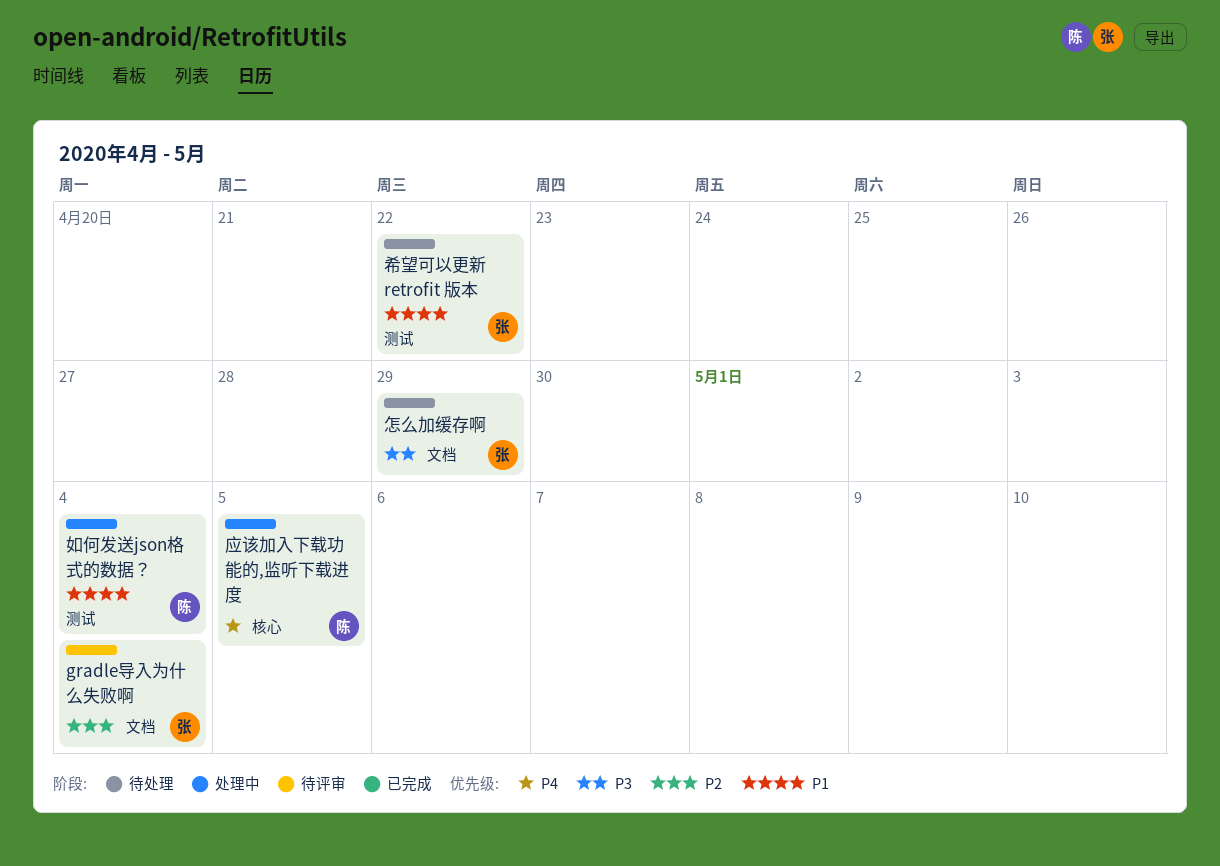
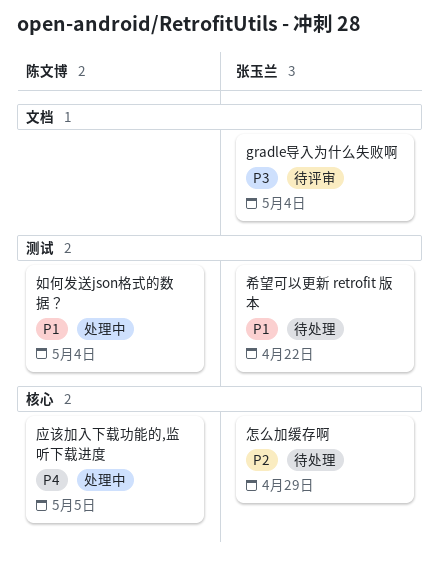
gradle导入为什么失败啊, priority: P2 -> P3
怎么加缓存啊, priority: P3 -> P2
怎么加缓存啊, label: 文档 -> 核心

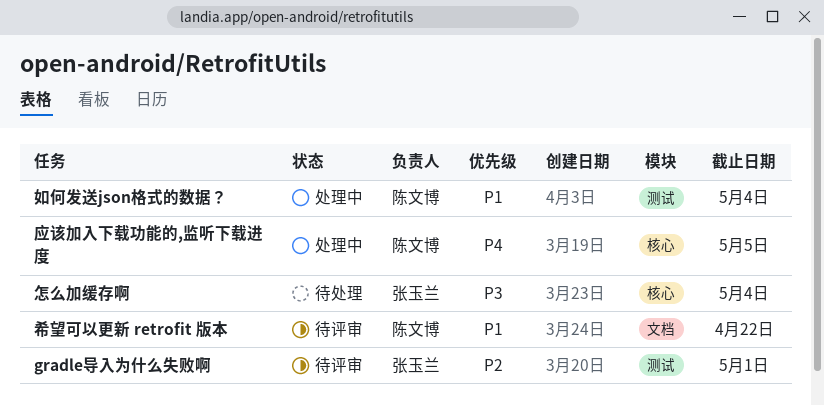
gradle导入为什么失败啊, priority: P3 -> P2
gradle导入为什么失败啊, label: 文档 -> 测试
gradle导入为什么失败啊, due: May 4 -> May 1
希望可以更新 retrofit 版本, status: 待处理 -> 待评审
希望可以更新 retrofit 版本, owner: 张玉兰 -> 陈文博
希望可以更新 retrofit 版本, label: 测试 -> 文档
怎么加缓存啊, priority: P2 -> P3
怎么加缓存啊, due: Apr 29 -> May 4

